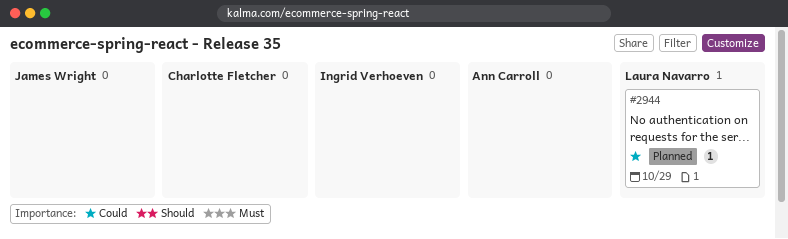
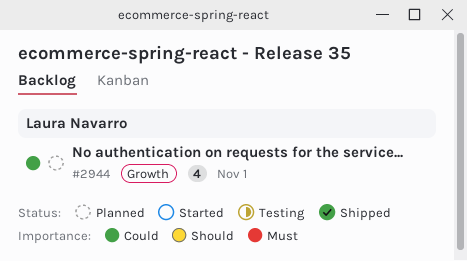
#2944, estimate: 1 -> 4
#2944, due: Oct 29 -> Nov 1

